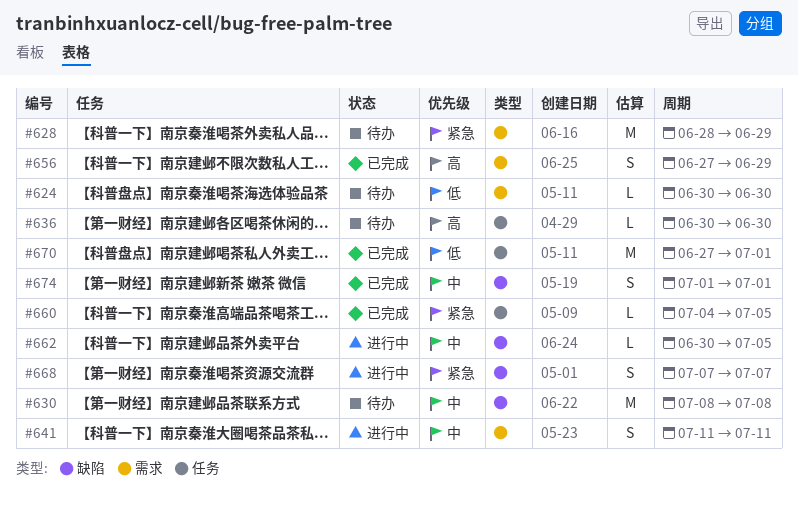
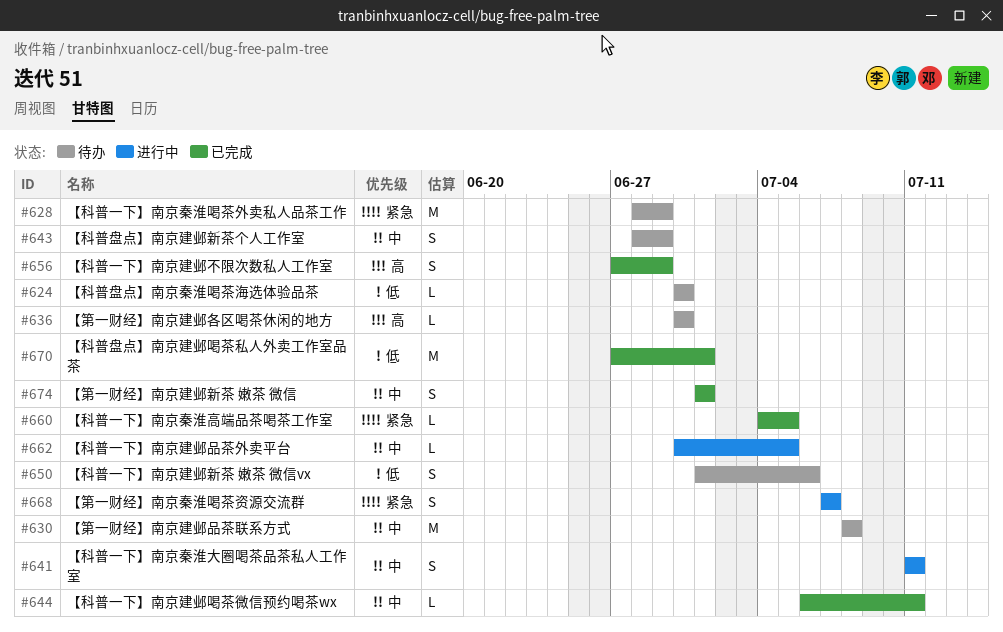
#643: none -> present
#644: none -> present
#650: none -> present

